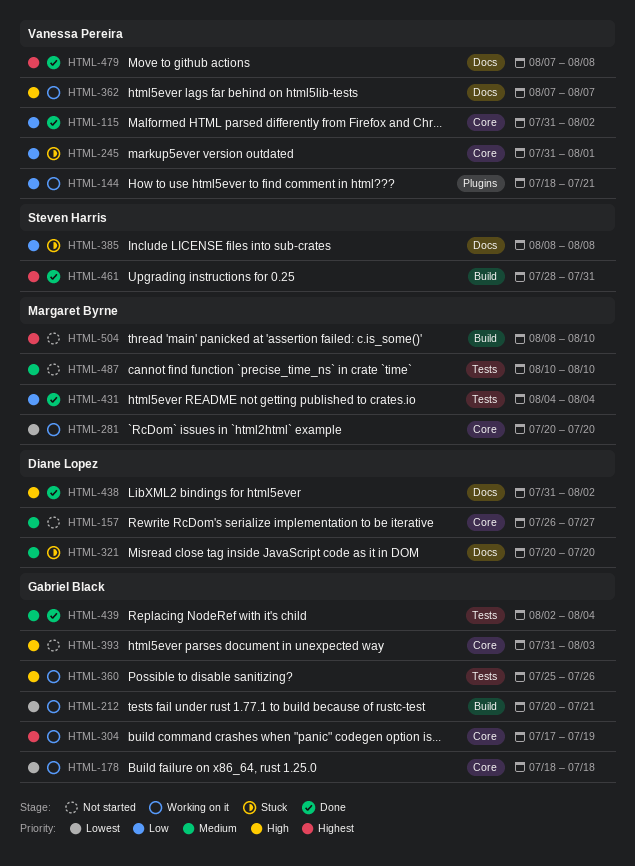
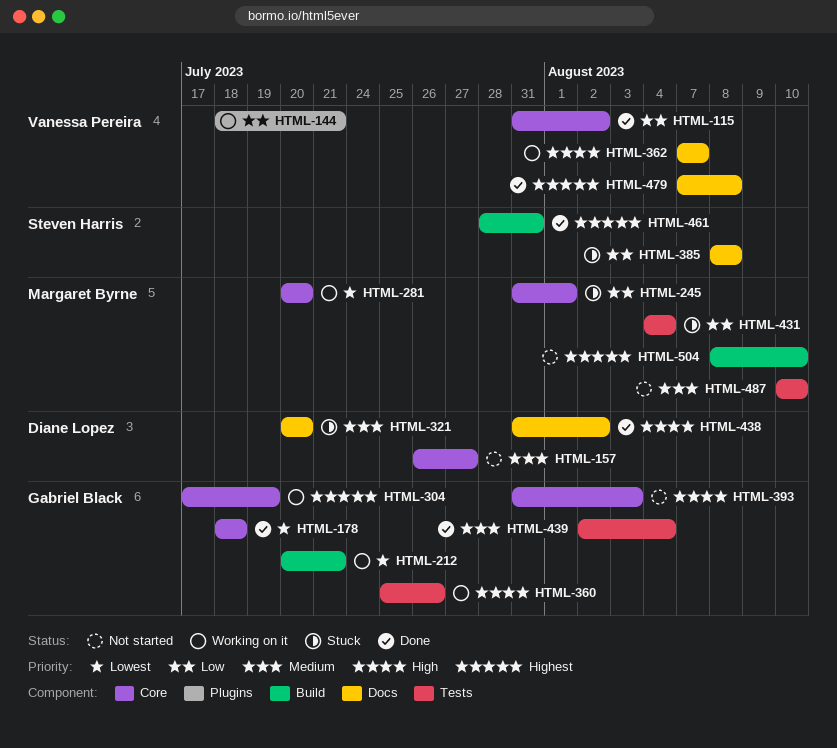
HTML-178, status: Working on it -> Done
HTML-245, owner: Vanessa Pereira -> Margaret Byrne
HTML-431, status: Done -> Stuck

